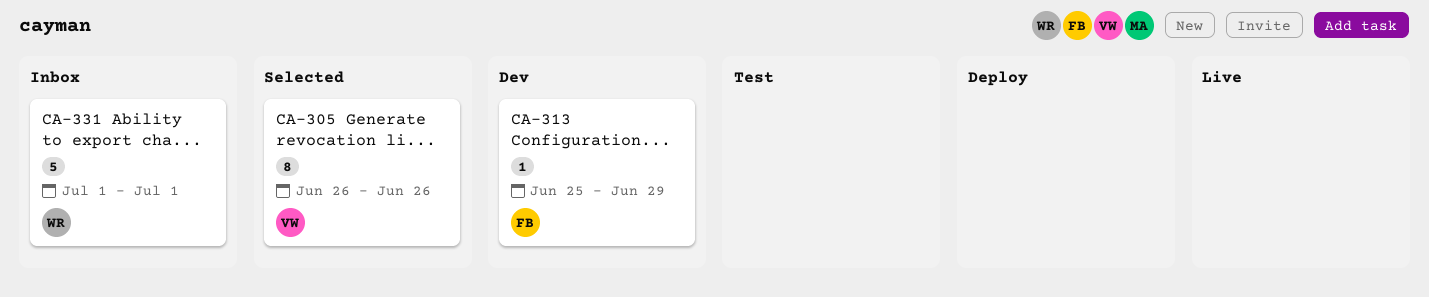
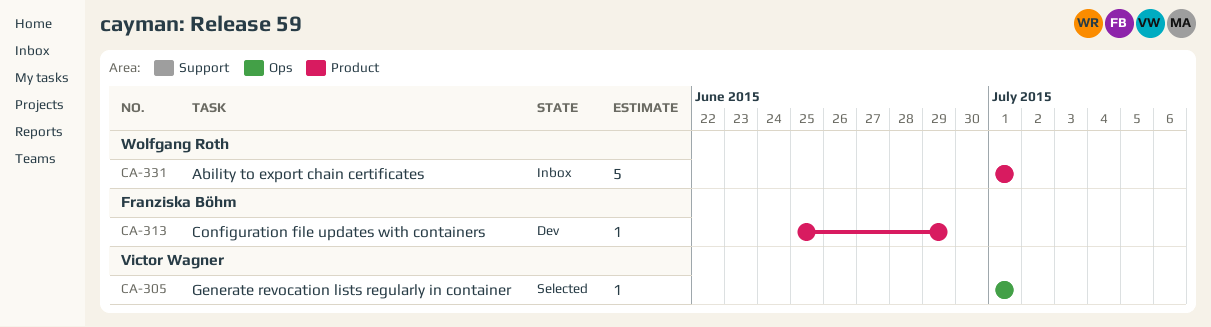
CA-305, estimate: 8 -> 1
CA-305, start: Jun 26 -> Jul 1
CA-305, due: Jun 26 -> Jul 1

